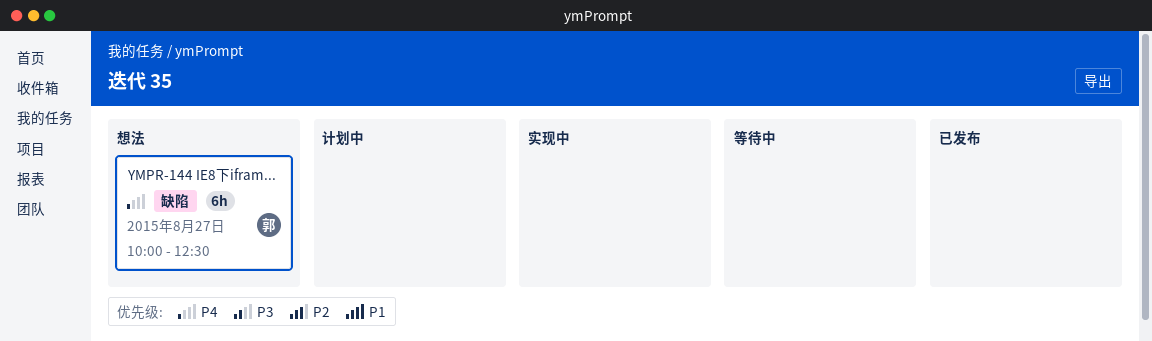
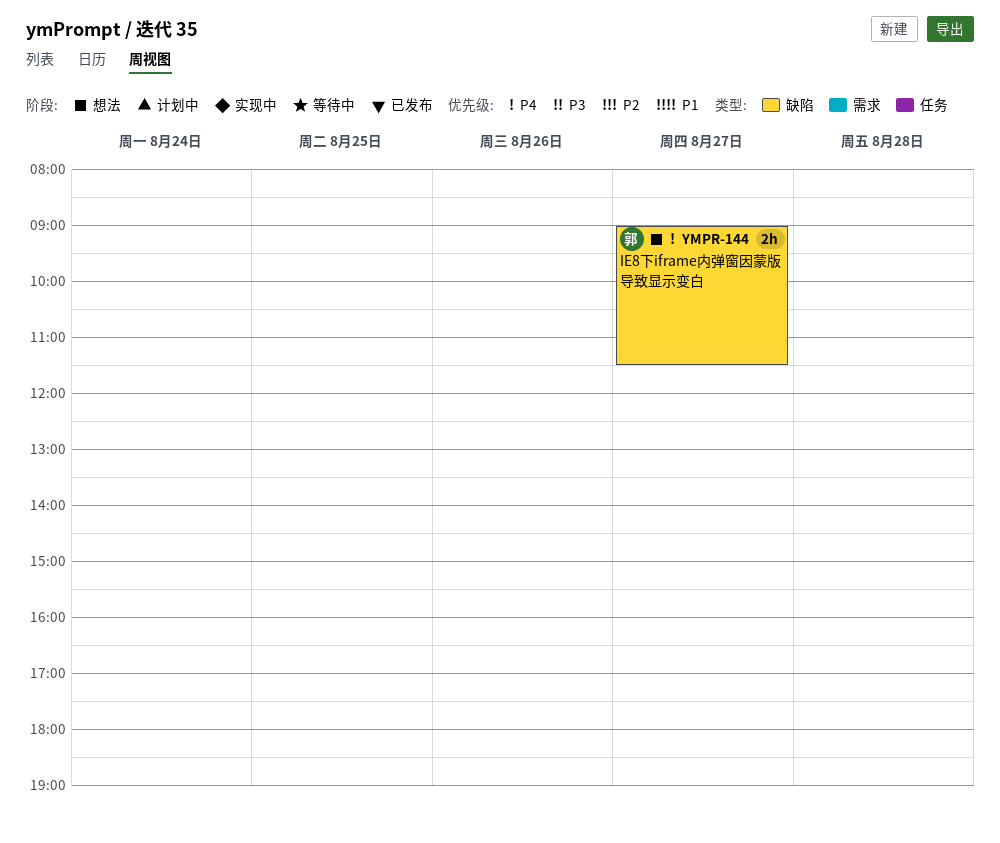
YMPR-144, estimate: 6h -> 2h
YMPR-144, begins: 10:00 -> 09:00
YMPR-144, ends: 12:30 -> 11:30

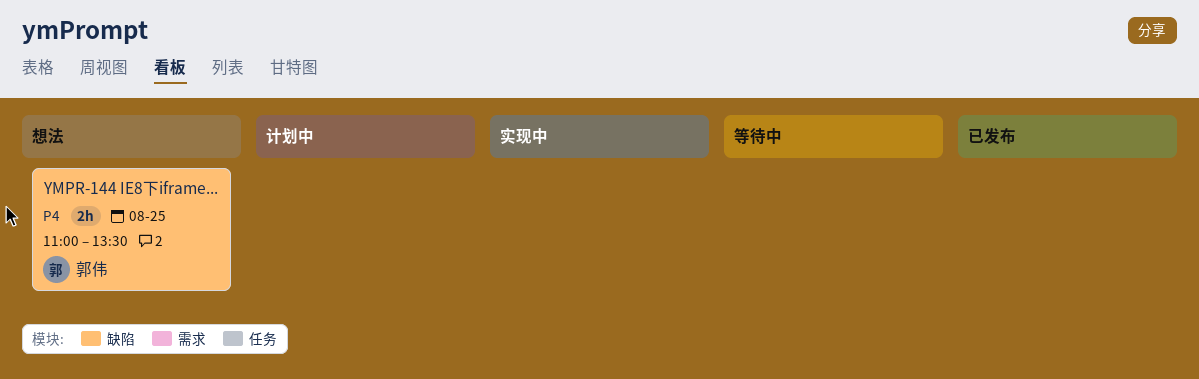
YMPR-144, day: Aug 27 -> Aug 25
YMPR-144, begins: 09:00 -> 11:00
YMPR-144, ends: 11:30 -> 13:30

